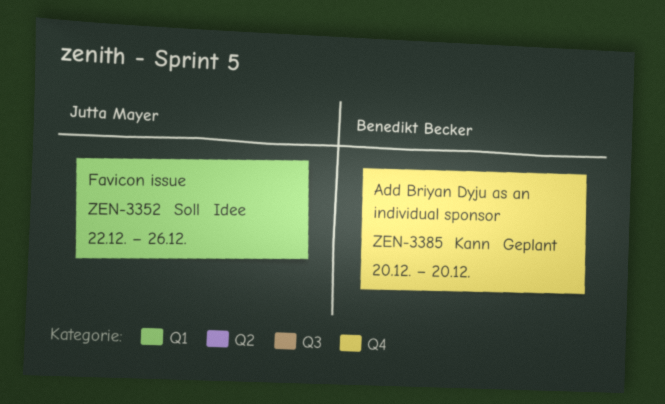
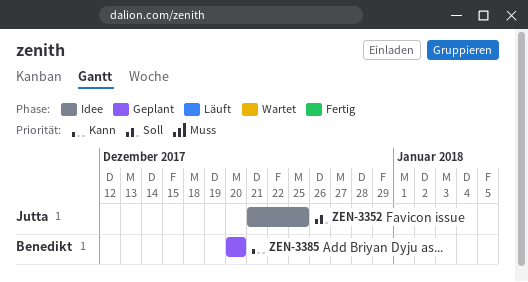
ZEN-3352, start: Dec 22 -> Dec 21
ZEN-3352, due: Dec 26 -> Dec 25

